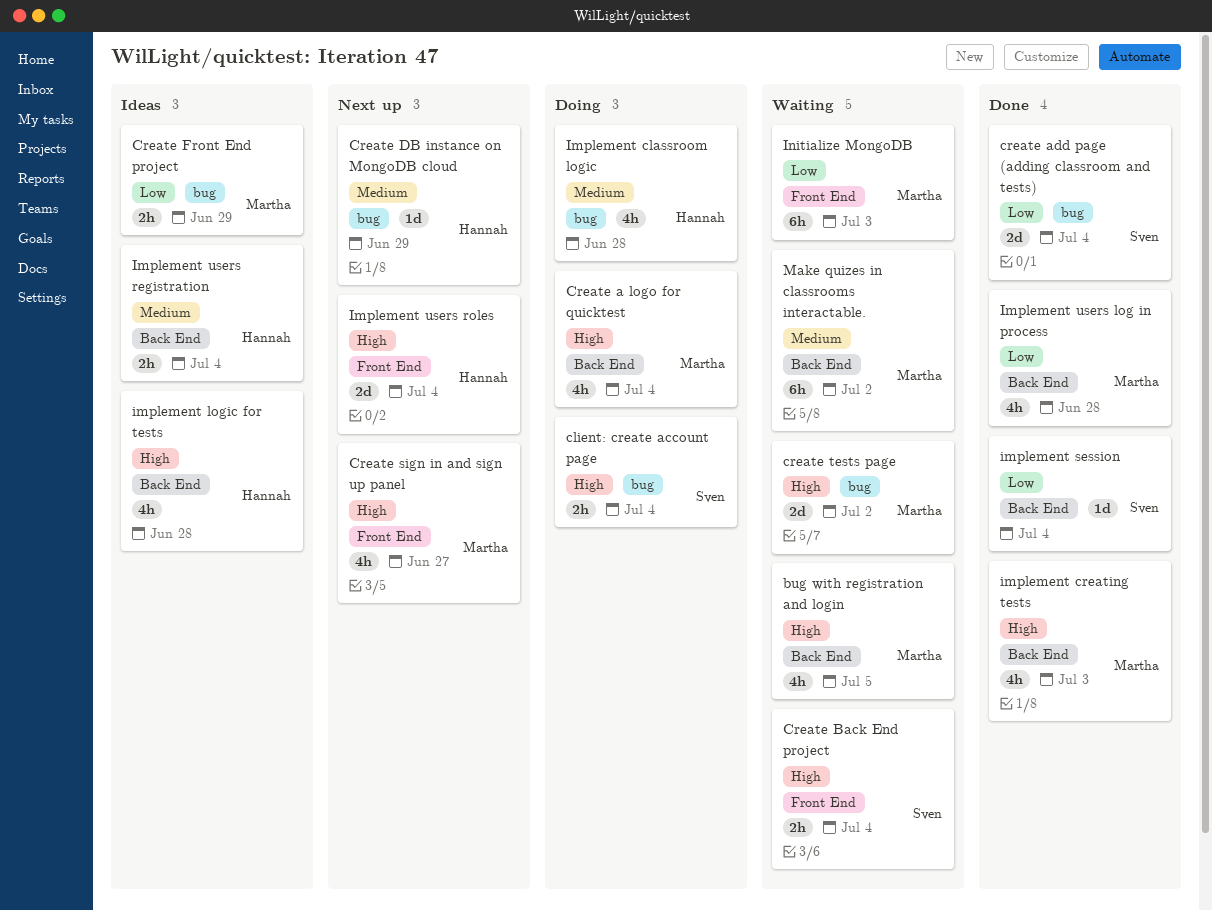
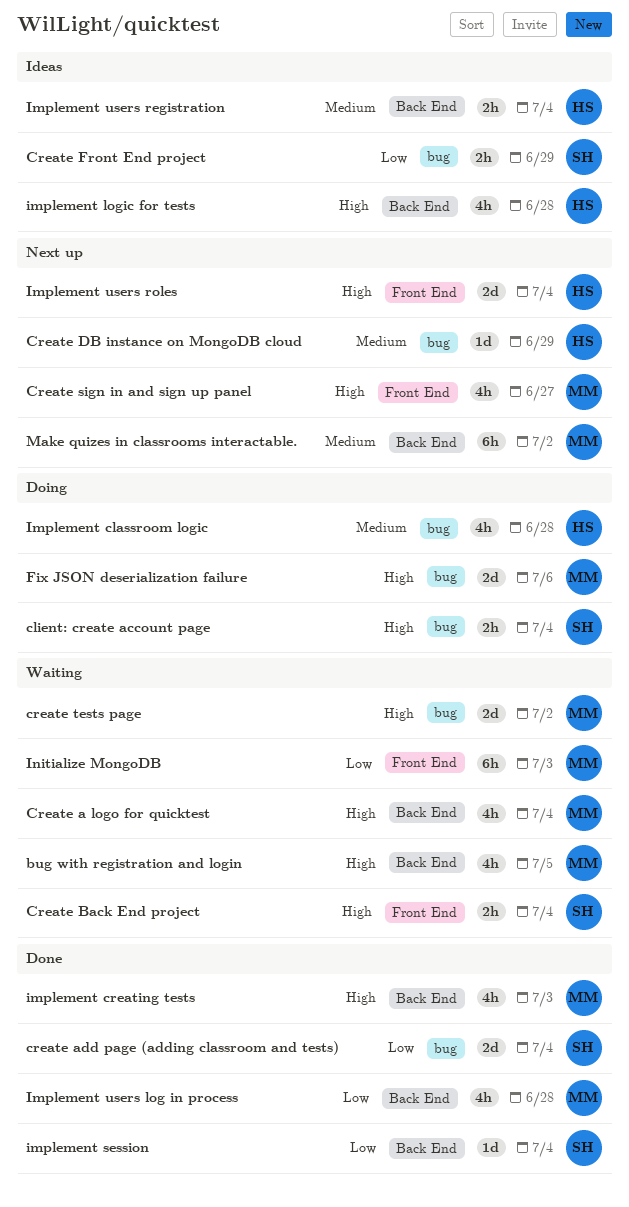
Create a logo for quicktest, status: Doing -> Waiting
Create Front End project, owner: Martha -> Sven
Fix JSON deserialization failure: none -> present
Make quizes in classrooms interactable., status: Waiting -> Next up

